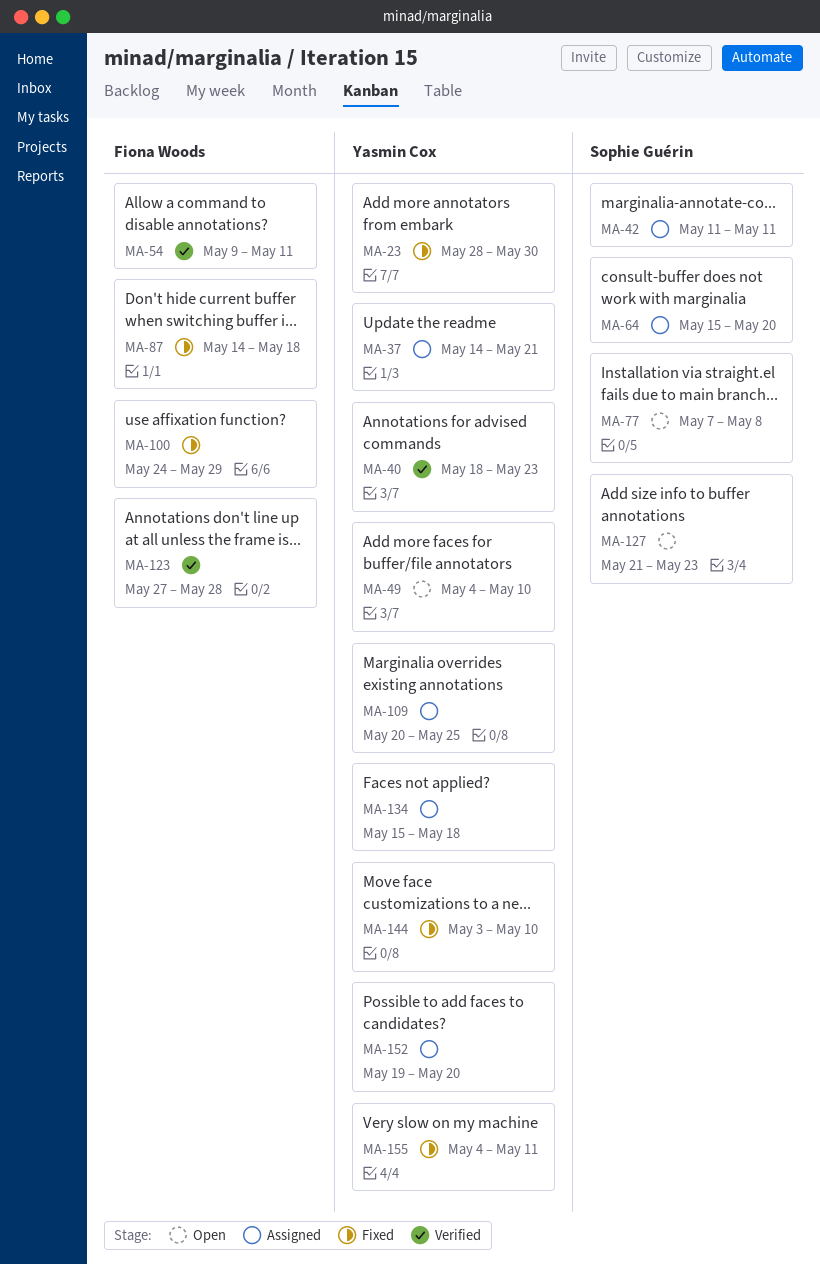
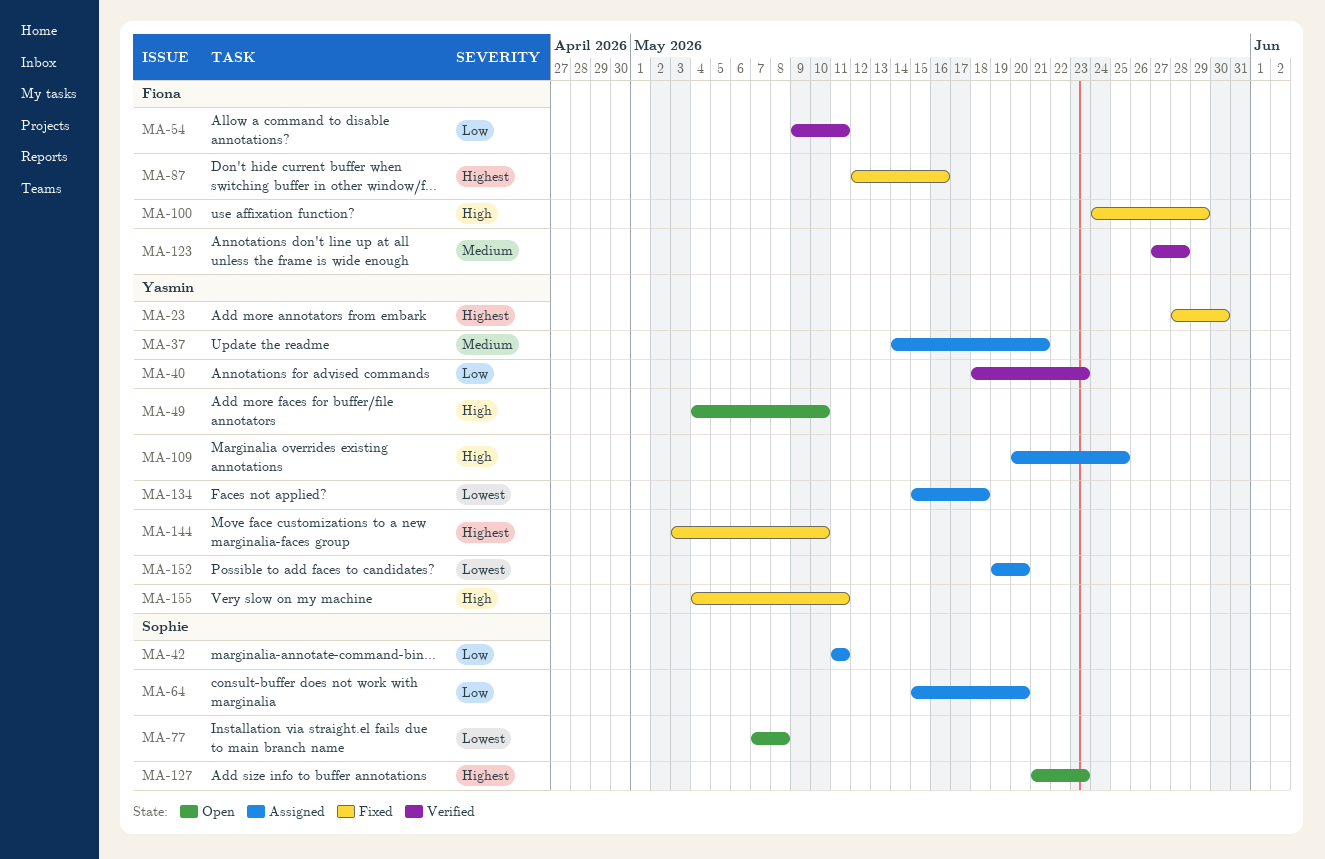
MA-87, start: May 14 -> May 12
MA-87, due: May 18 -> May 16

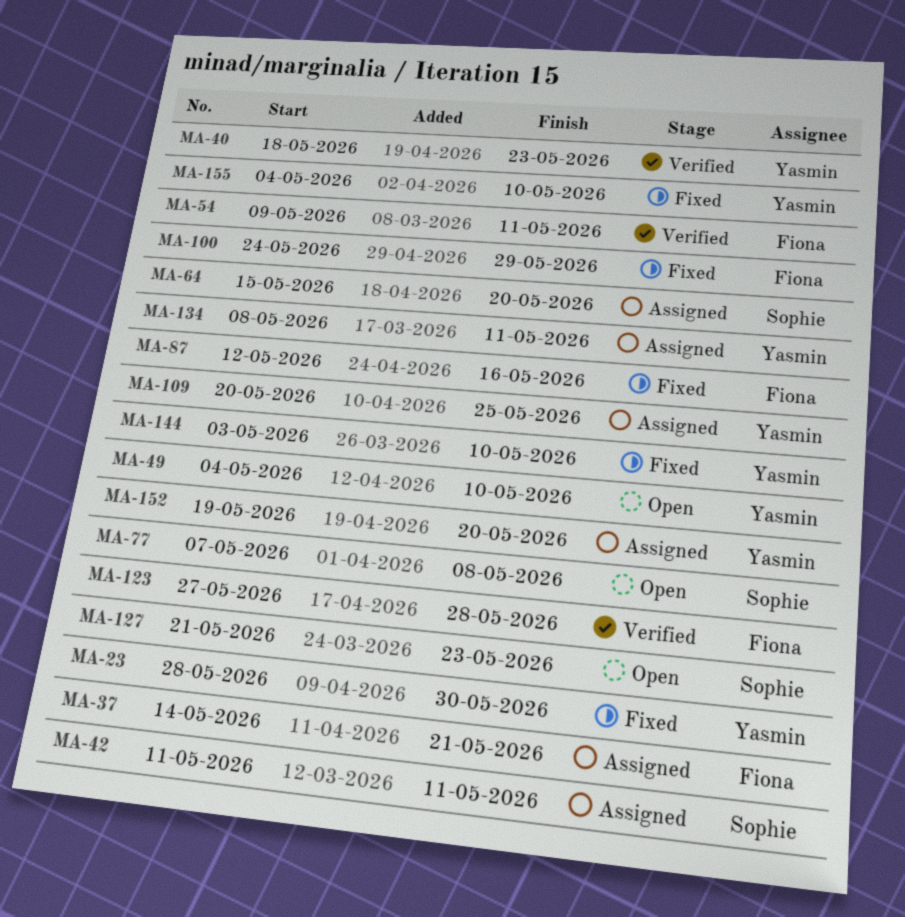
MA-37, owner: Yasmin -> Fiona
MA-134, start: May 15 -> May 8
MA-134, due: May 18 -> May 11
MA-155, due: May 11 -> May 10

